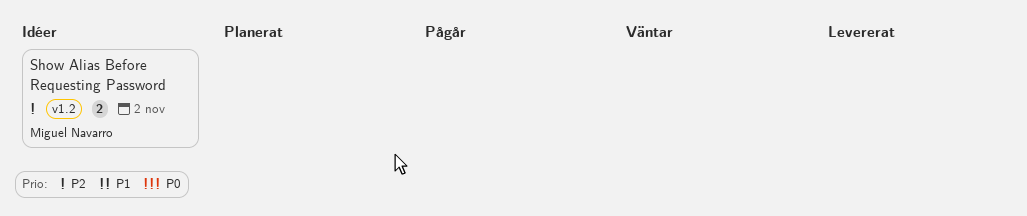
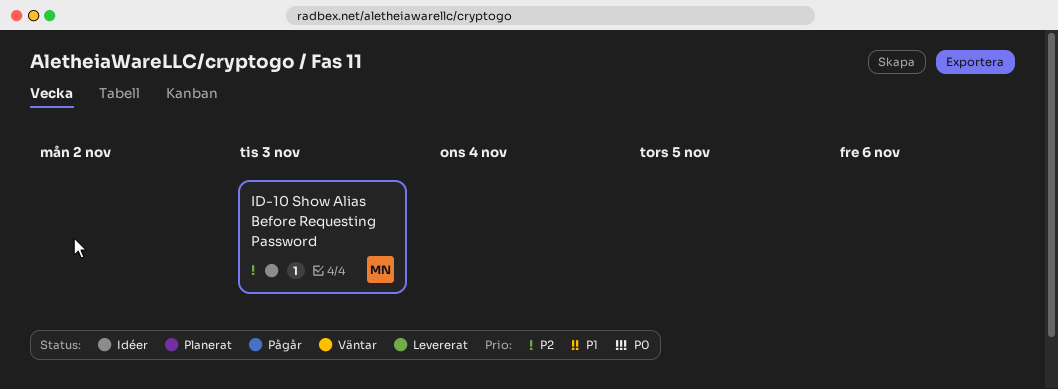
Show Alias Before Requesting Password, estimate: 2 -> 1
Show Alias Before Requesting Password, due: Nov 2 -> Nov 3

